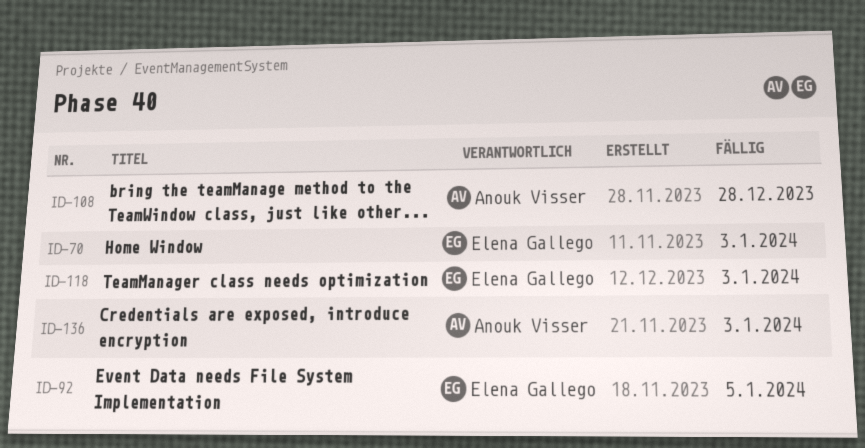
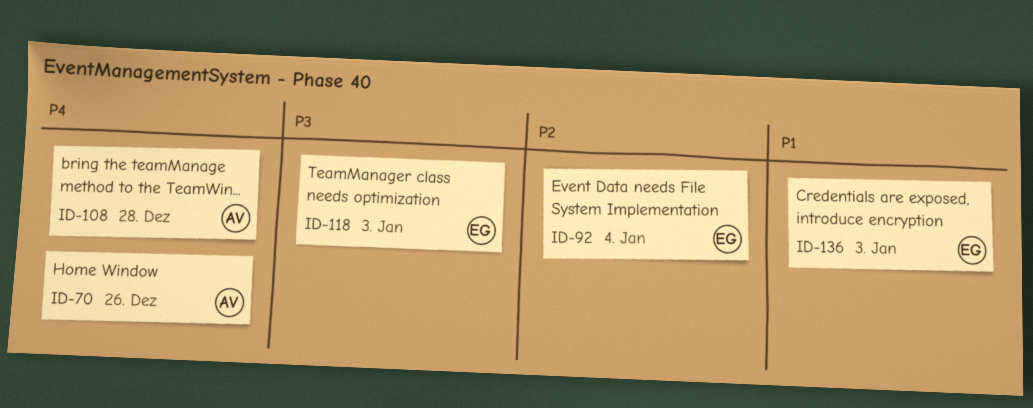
ID-70, owner: Elena Gallego -> Anouk Visser
ID-70, due: Jan 3 -> Dec 26
ID-92, due: Jan 5 -> Jan 4
ID-136, owner: Anouk Visser -> Elena Gallego

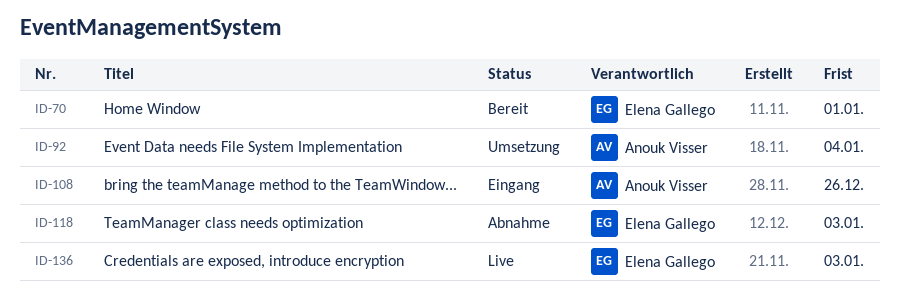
ID-70, owner: Anouk Visser -> Elena Gallego
ID-70, due: Dec 26 -> Jan 1
ID-92, owner: Elena Gallego -> Anouk Visser
ID-108, due: Dec 28 -> Dec 26

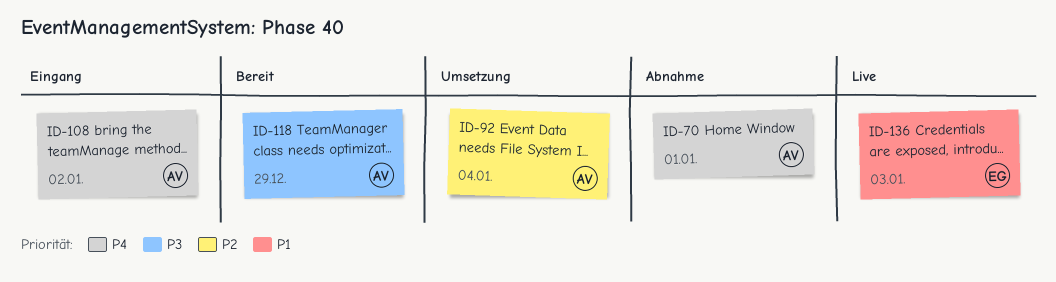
ID-70, status: Bereit -> Abnahme
ID-70, owner: Elena Gallego -> Anouk Visser
ID-108, due: Dec 26 -> Jan 2
ID-118, status: Abnahme -> Bereit
ID-118, owner: Elena Gallego -> Anouk Visser
ID-118, due: Jan 3 -> Dec 29

